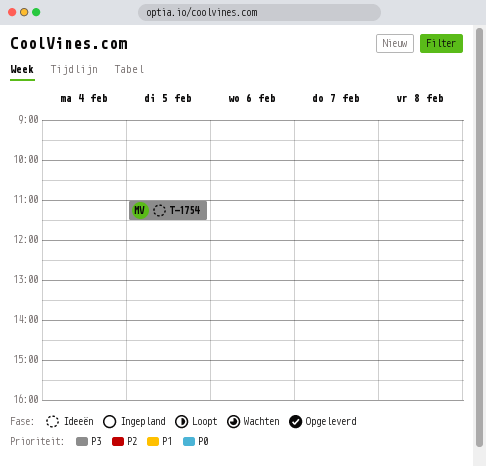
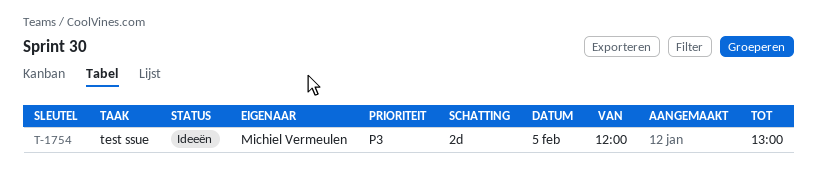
T-1754, begins: 11:00 -> 12:00
T-1754, ends: 11:30 -> 13:00

